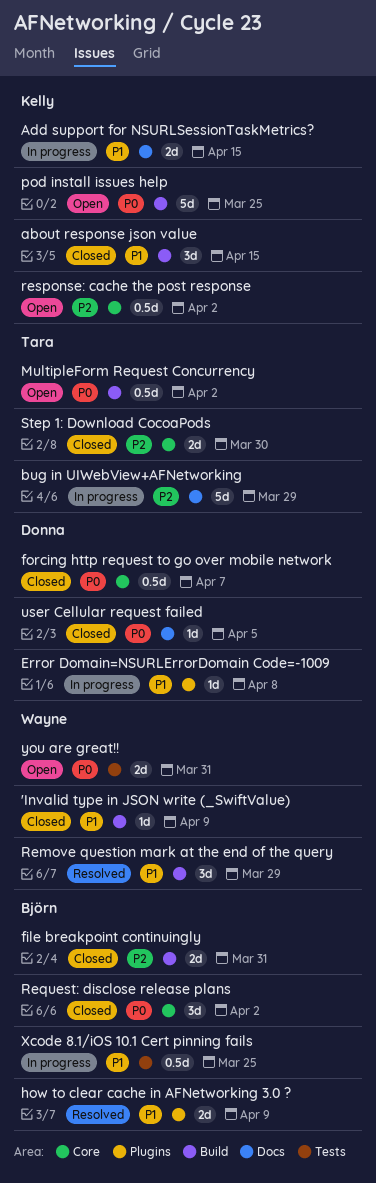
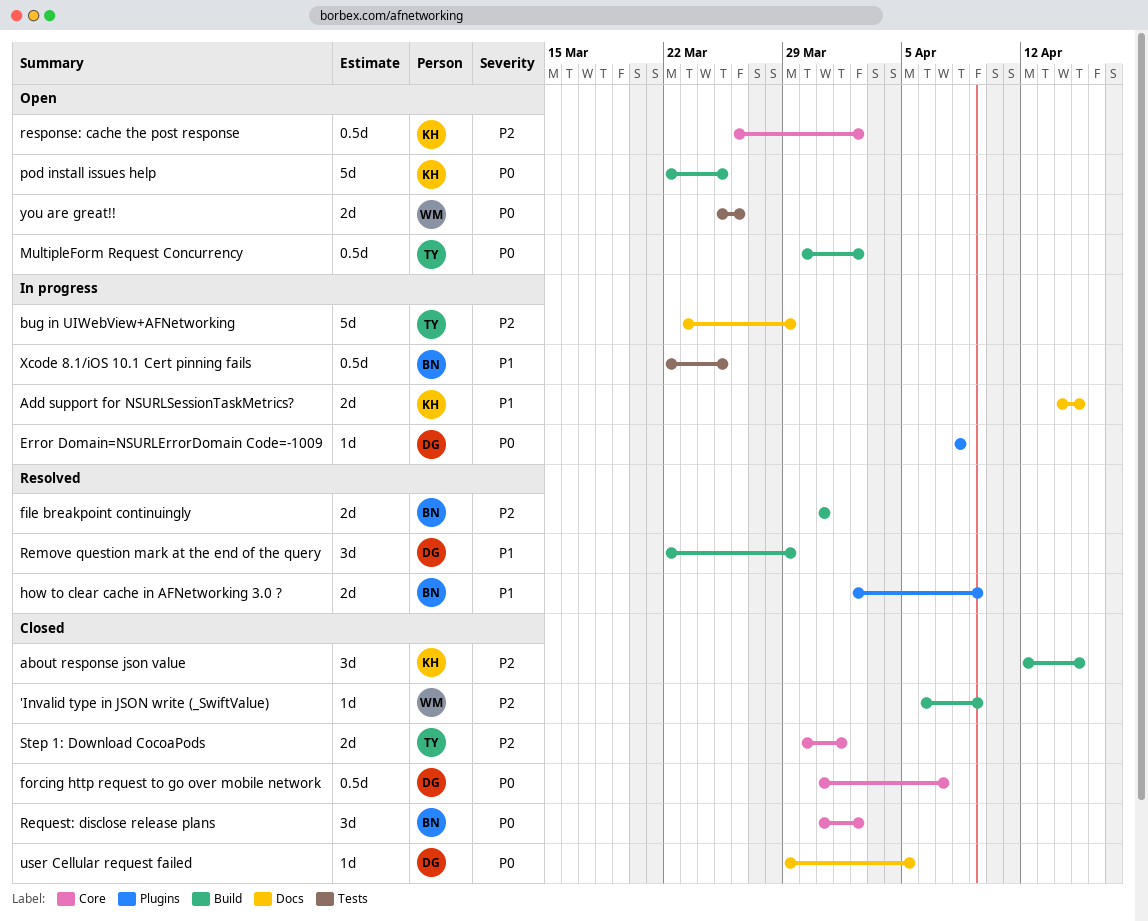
'Invalid type in JSON write (_SwiftValue), priority: P1 -> P2
about response json value, priority: P1 -> P2
Error Domain=NSURLErrorDomain Code=-1009, priority: P1 -> P0
file breakpoint continuingly, status: Closed -> Resolved
Remove question mark at the end of the query, owner: Wayne -> Donna
Step 1: Download CocoaPods, due: Mar 30 -> Apr 1
you are great!!, due: Mar 31 -> Mar 26

